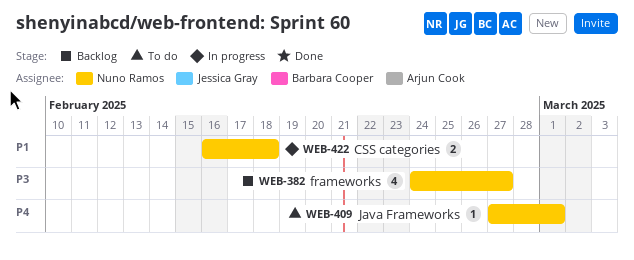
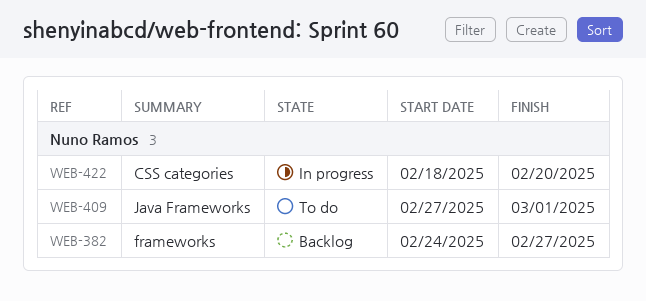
WEB-422, start: Feb 16 -> Feb 18
WEB-422, due: Feb 18 -> Feb 20

